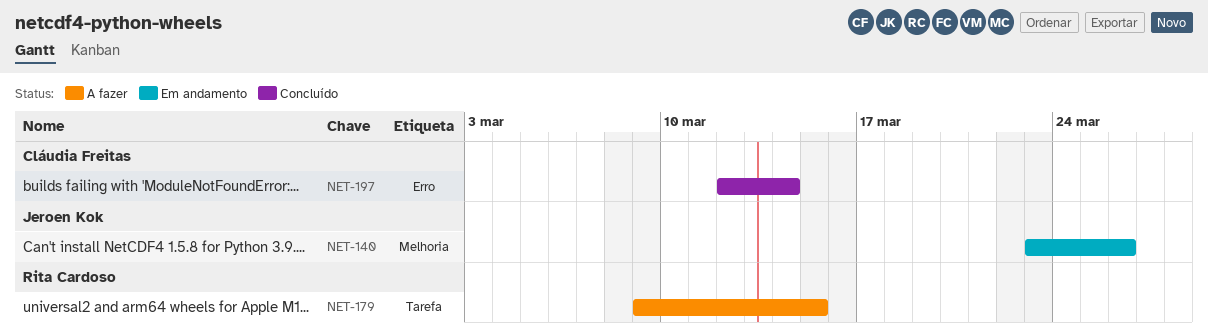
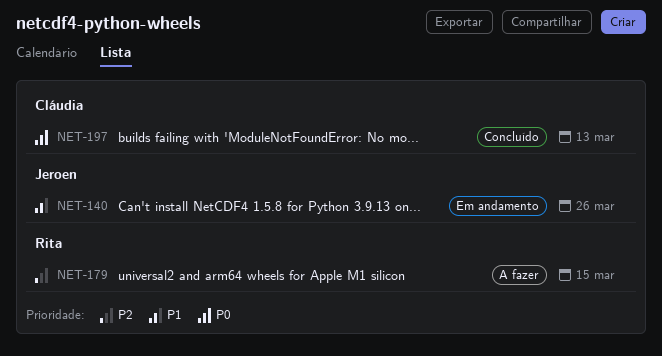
NET-197, due: Mar 14 -> Mar 13

